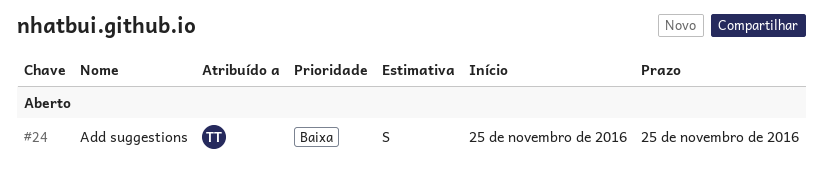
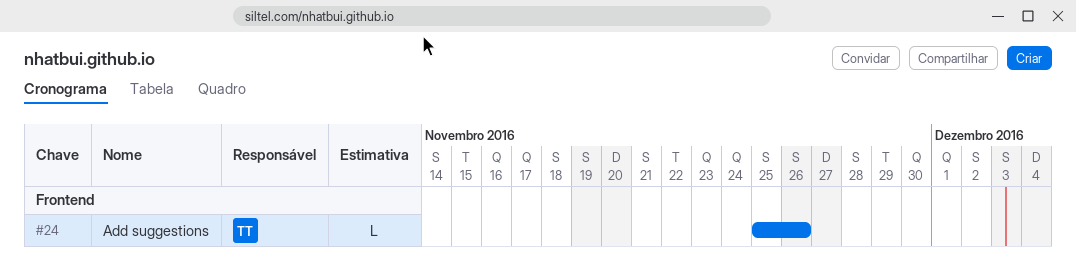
#24, estimate: S -> L
#24, due: Nov 25 -> Nov 26

